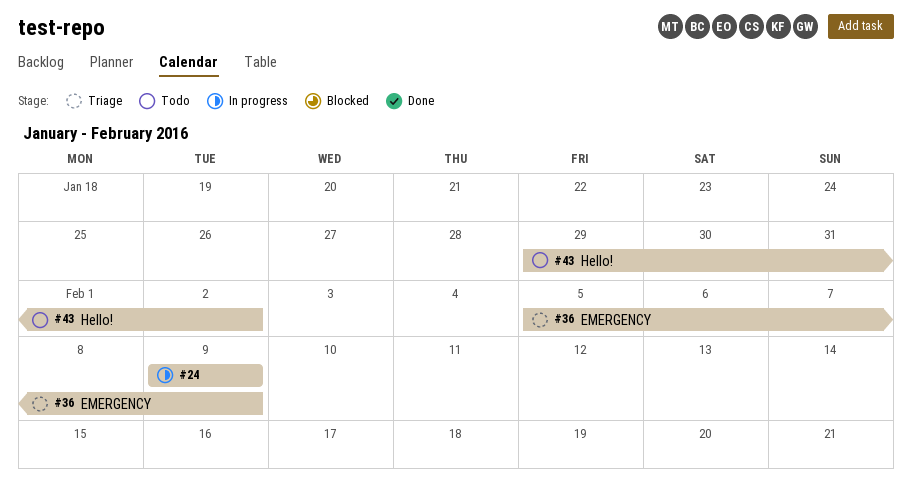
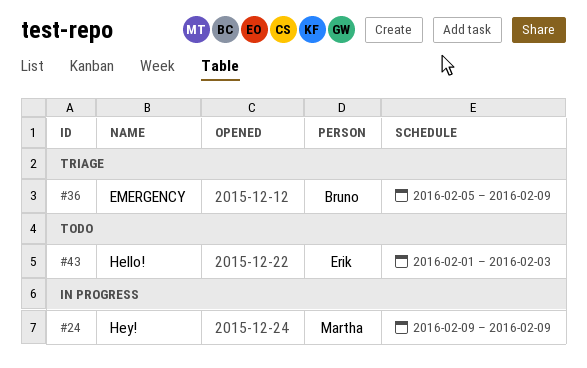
#43, start: Jan 29 -> Feb 1
#43, due: Feb 2 -> Feb 3

